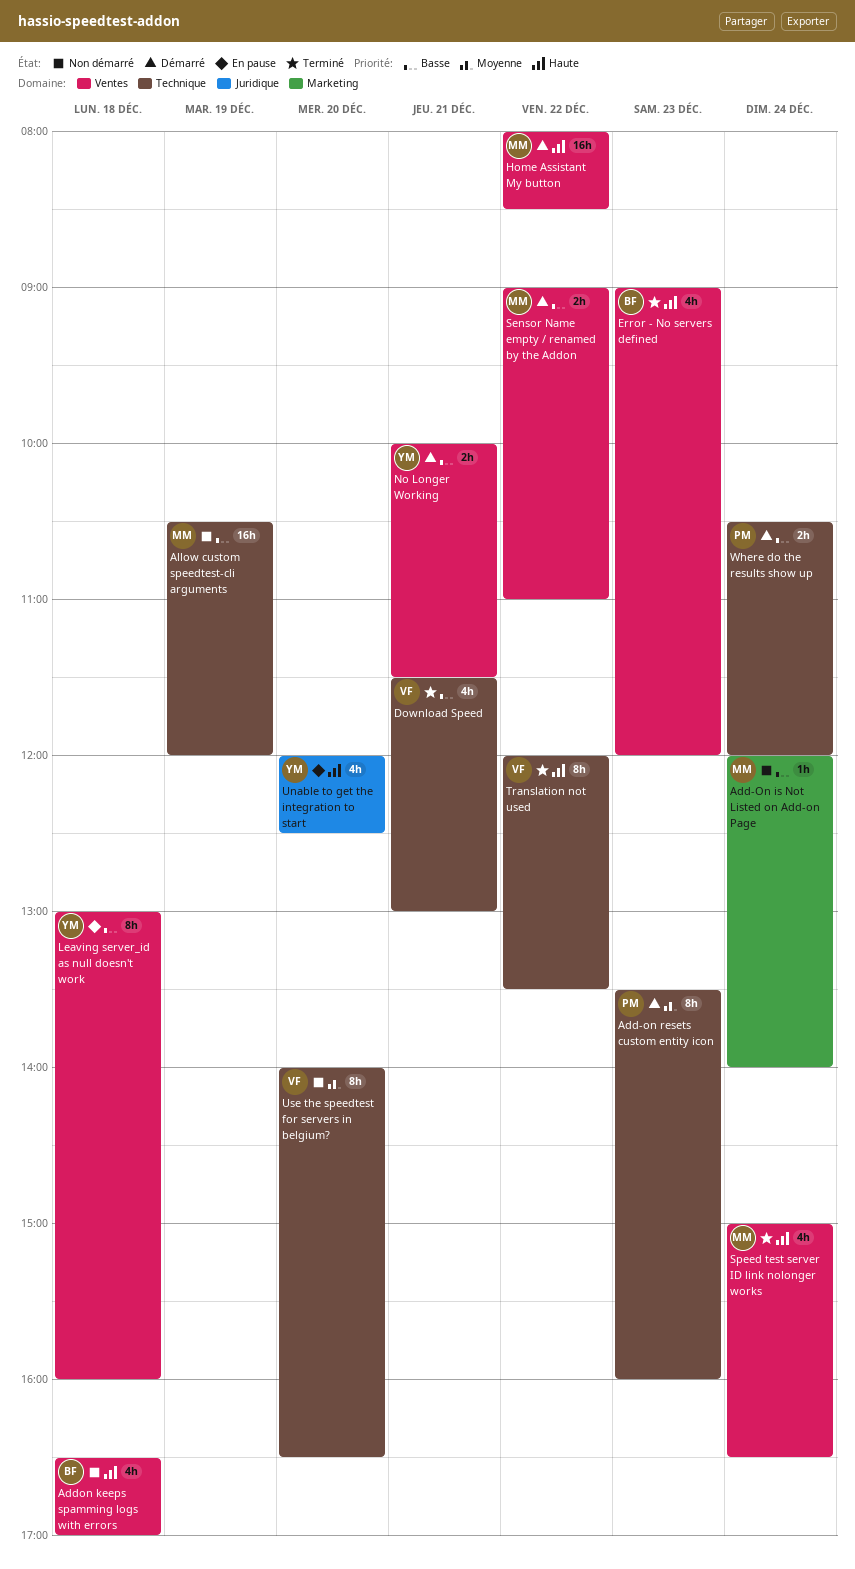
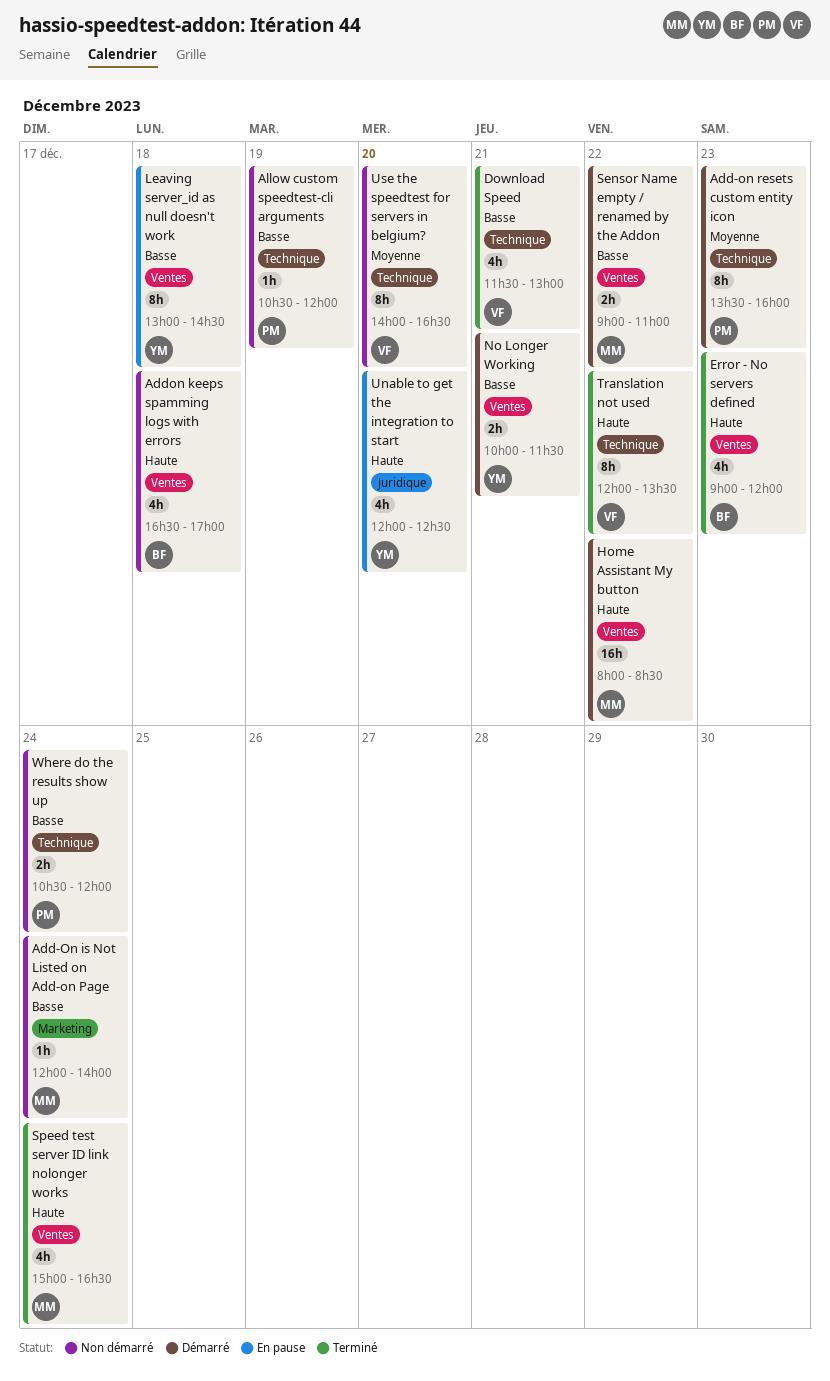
Allow custom speedtest-cli arguments, owner: MM -> PM
Allow custom speedtest-cli arguments, estimate: 16h -> 1h
Leaving server_id as null doesn't work, ends: 16:00 -> 14:30
Where do the results show up, status: Démarré -> Non démarré

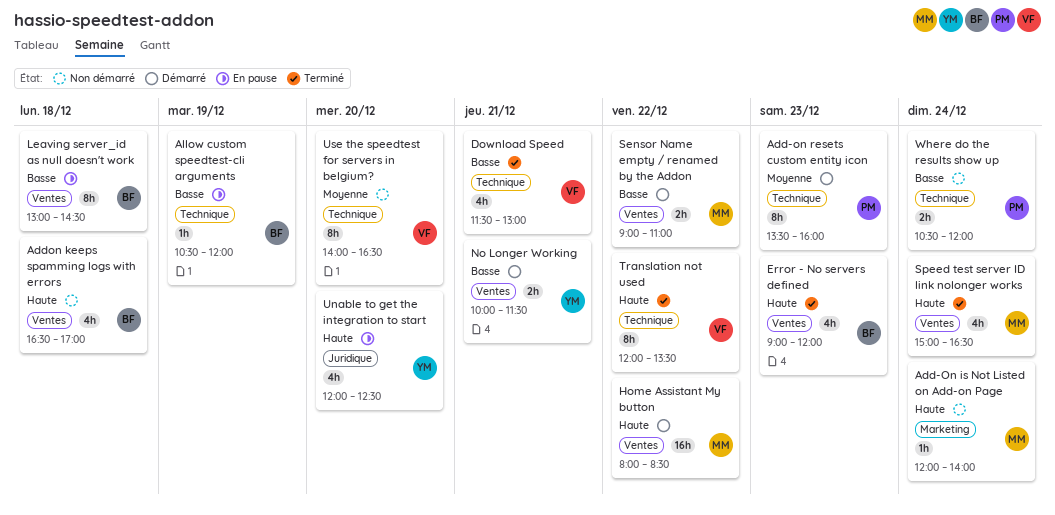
Add-On is Not Listed on Add-on Page, priority: Basse -> Haute
Allow custom speedtest-cli arguments, status: Non démarré -> En pause
Allow custom speedtest-cli arguments, owner: PM -> BF
Leaving server_id as null doesn't work, owner: YM -> BF

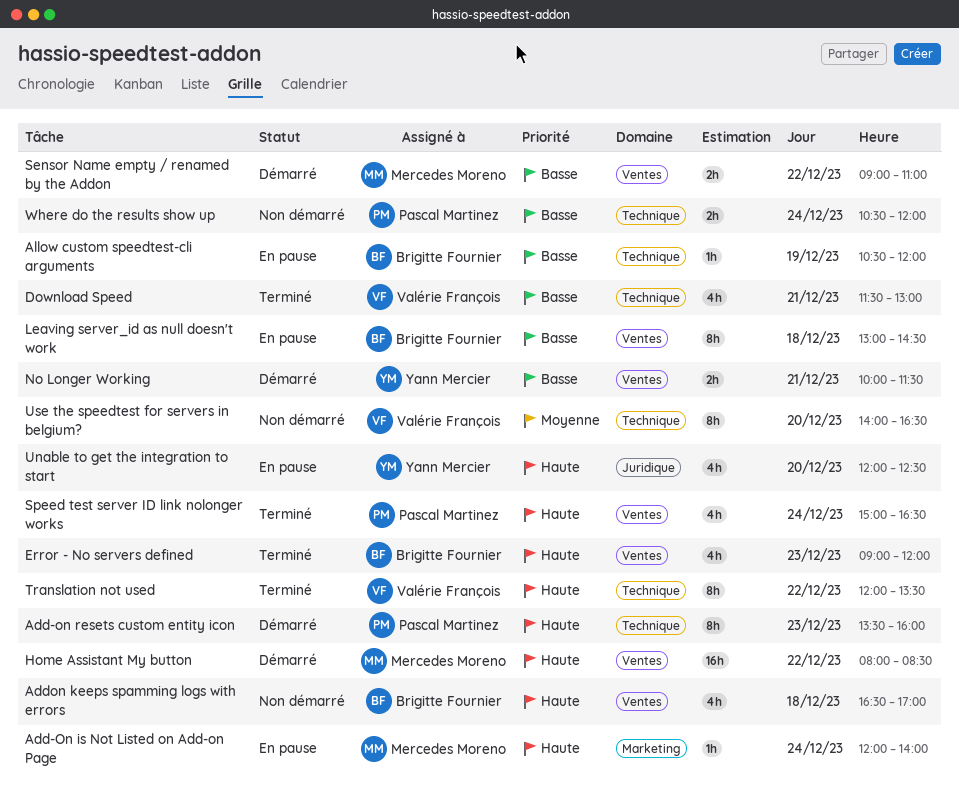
Add-On is Not Listed on Add-on Page, status: Non démarré -> En pause
Add-on resets custom entity icon, priority: Moyenne -> Haute
Speed test server ID link nolonger works, owner: Mercedes Moreno -> Pascal Martinez

